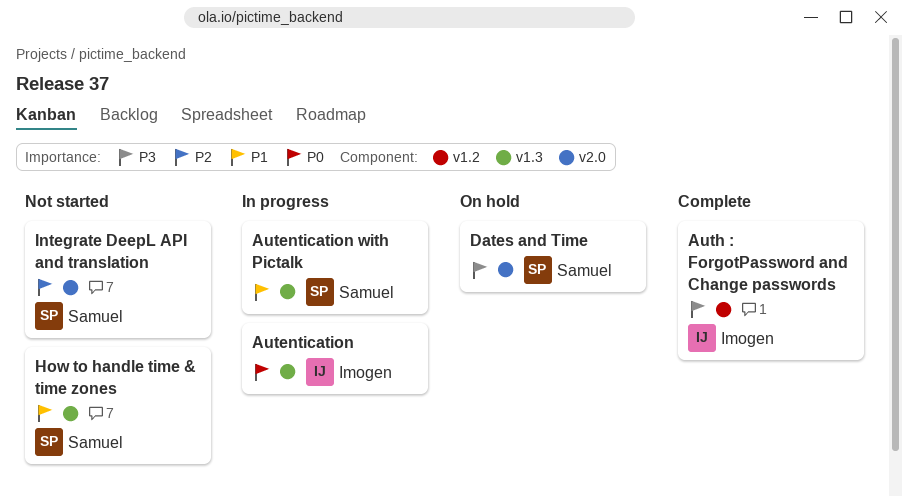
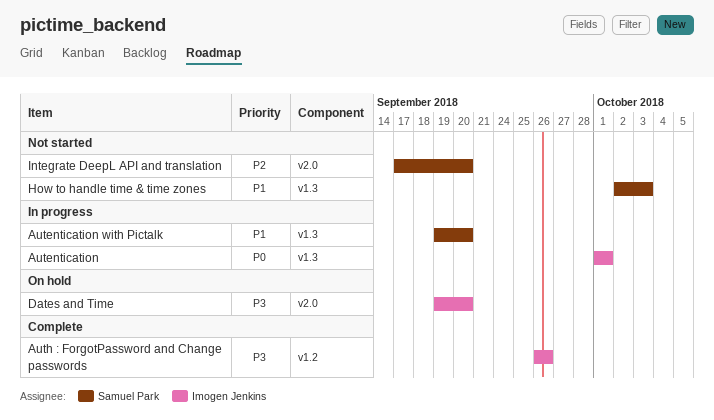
Dates and Time, owner: Samuel Park -> Imogen Jenkins

